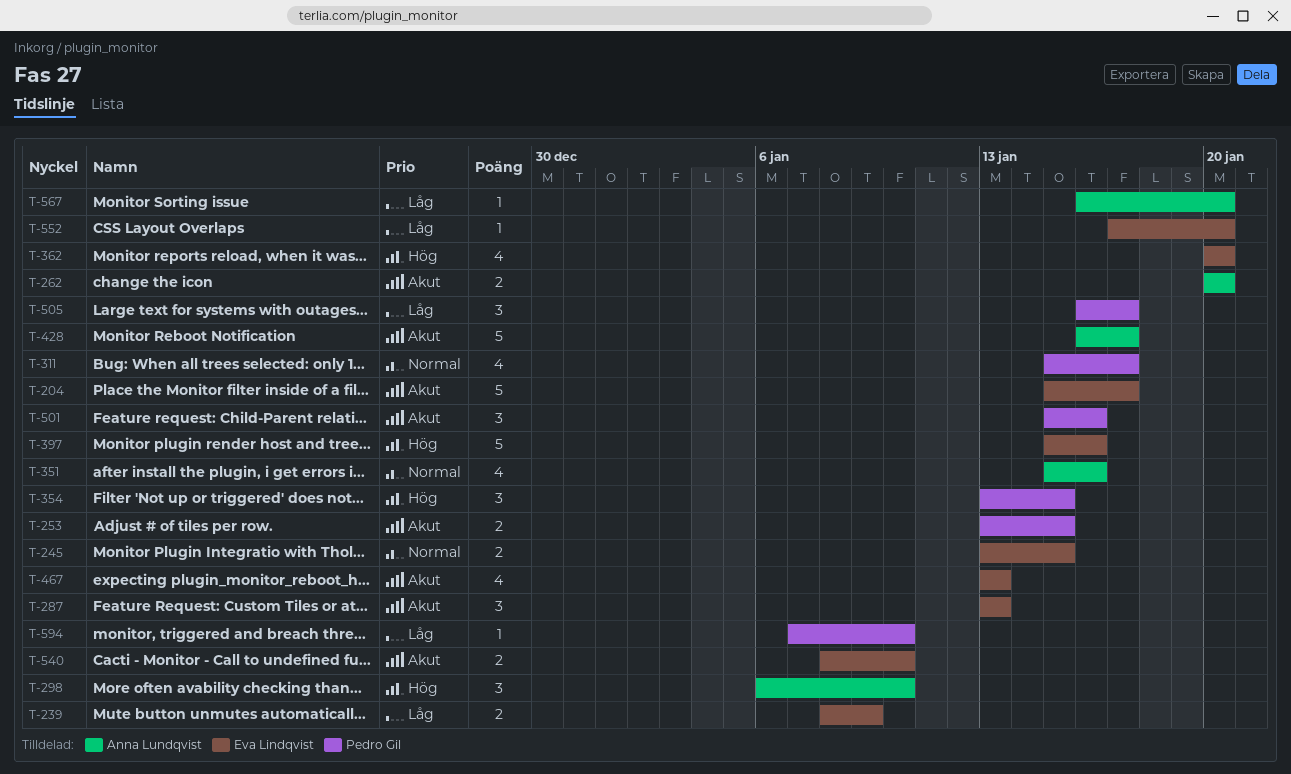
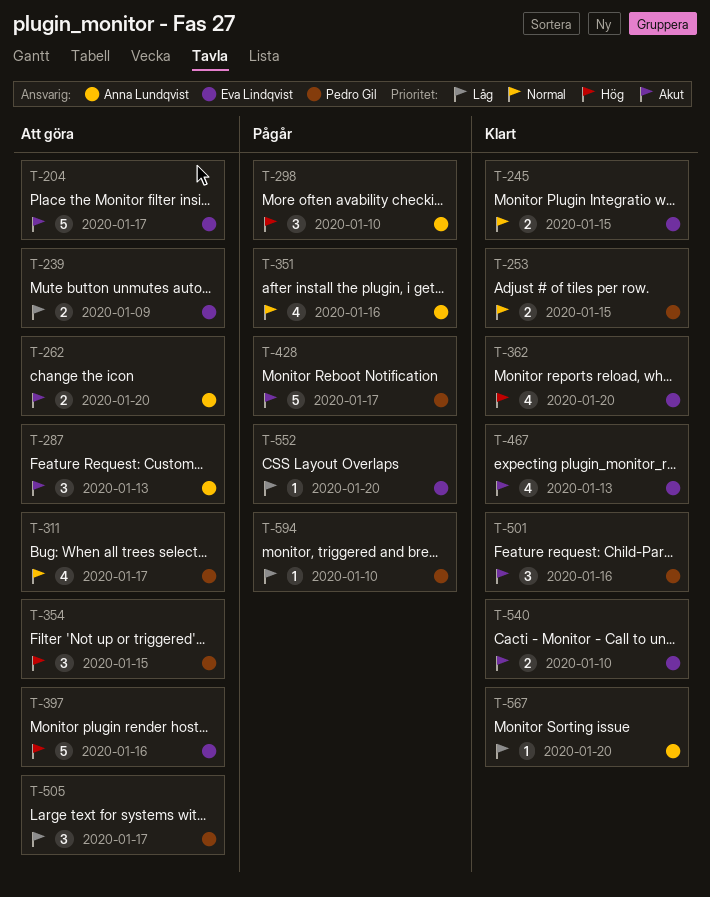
T-253, priority: Akut -> Normal
T-287, owner: Eva Lindqvist -> Anna Lundqvist
T-428, owner: Anna Lundqvist -> Pedro Gil

